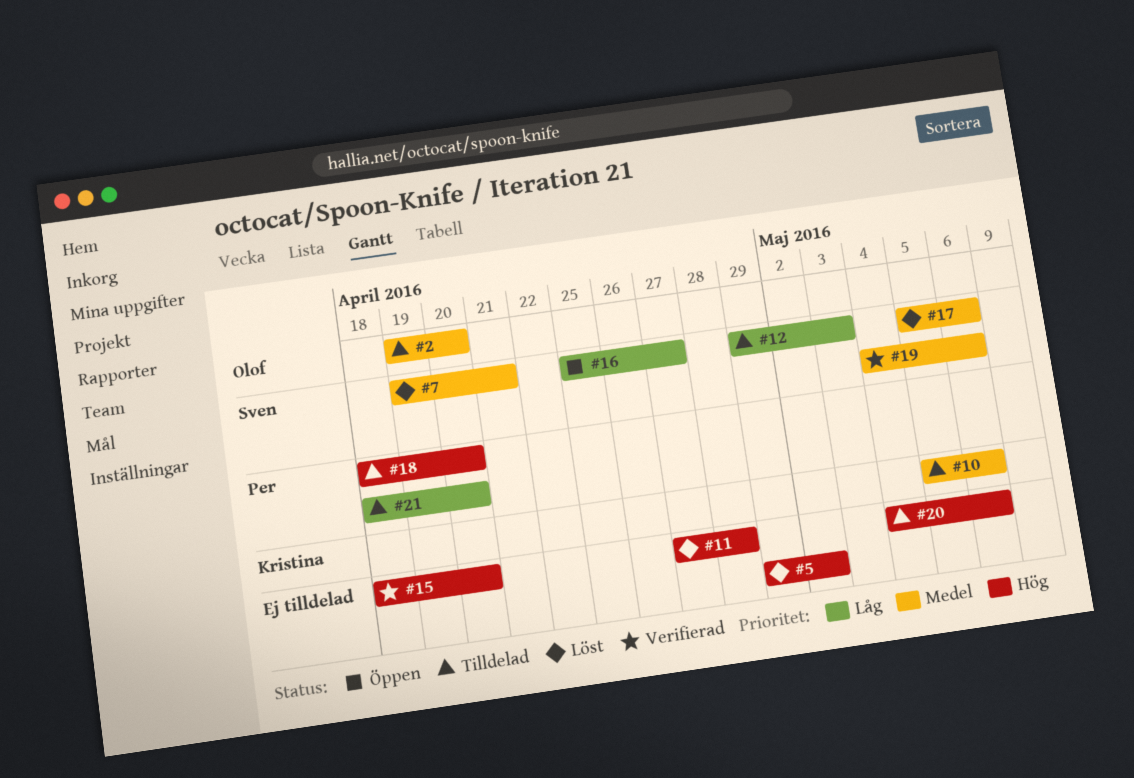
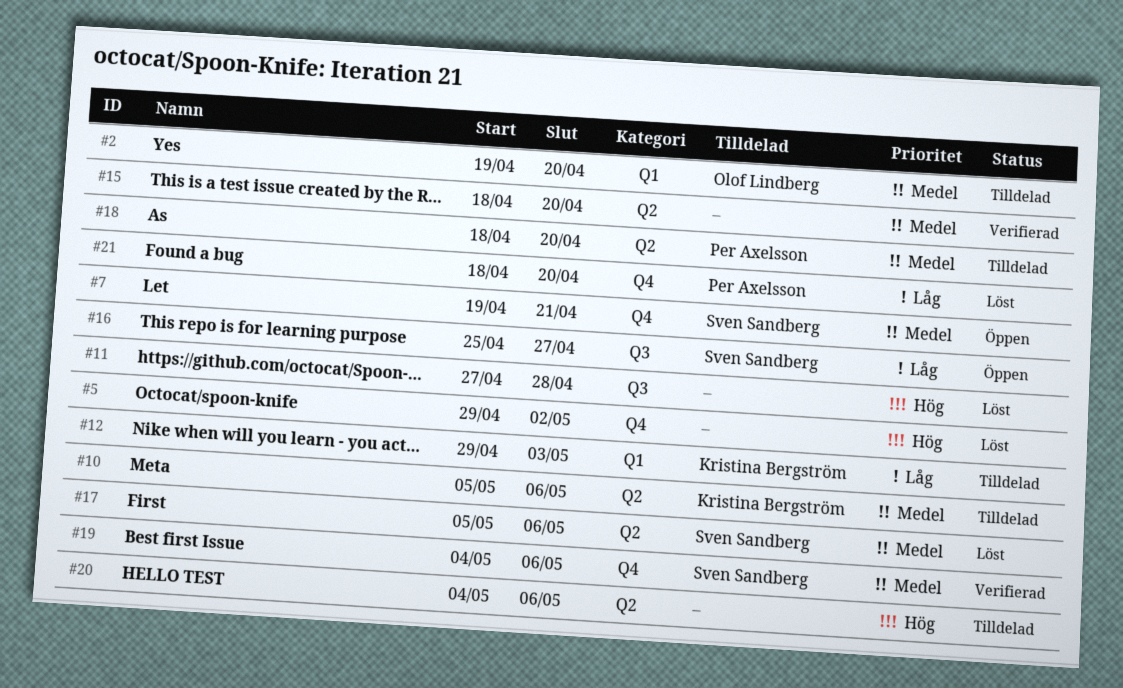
#7, status: Löst -> Öppen
#12, owner: Sven Sandberg -> Kristina Bergström
#15, priority: Hög -> Medel
#18, priority: Hög -> Medel
#21, status: Tilldelad -> Löst

